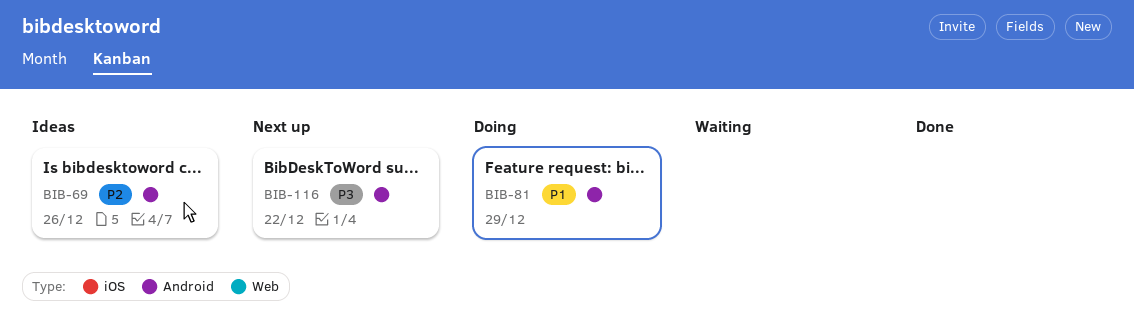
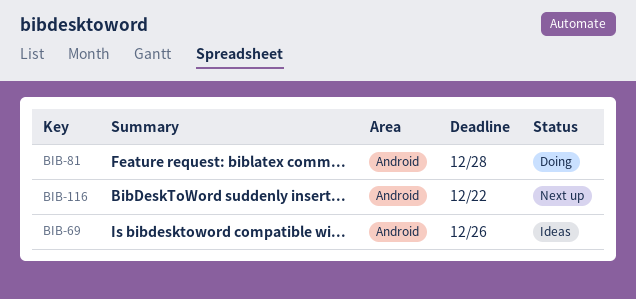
BIB-81, due: Dec 29 -> Dec 28

